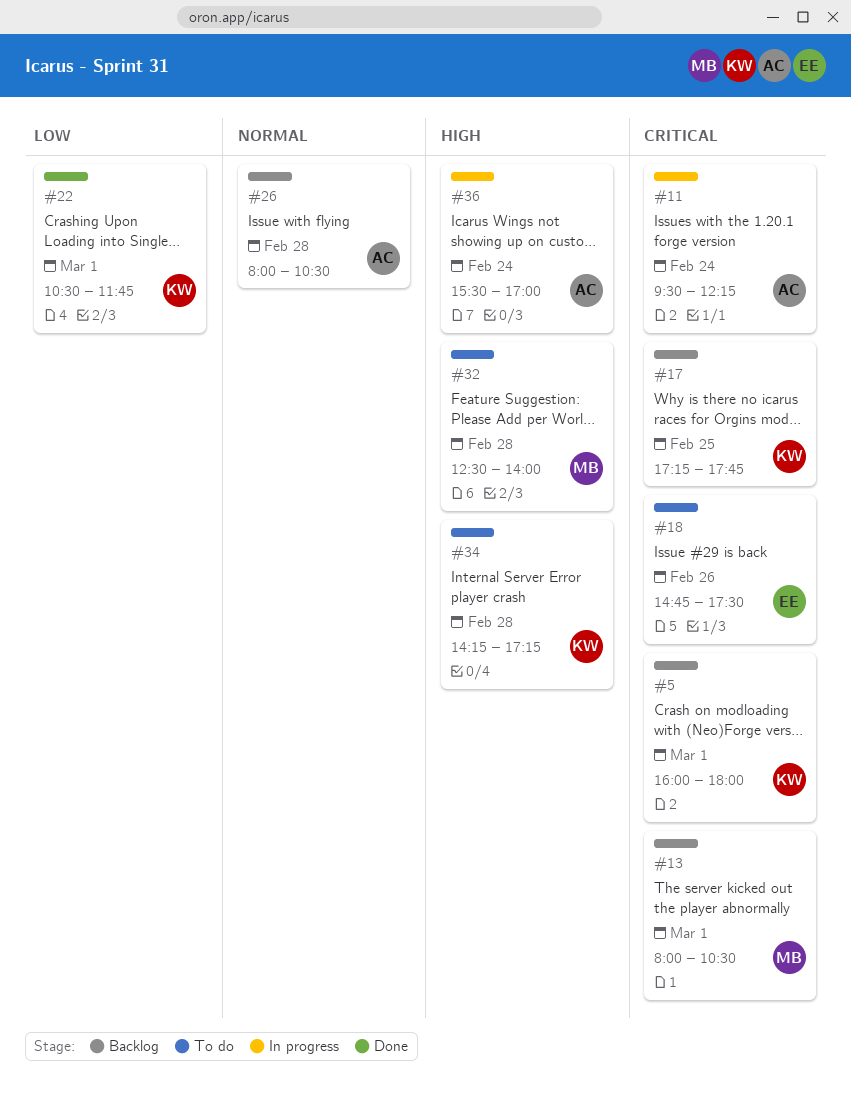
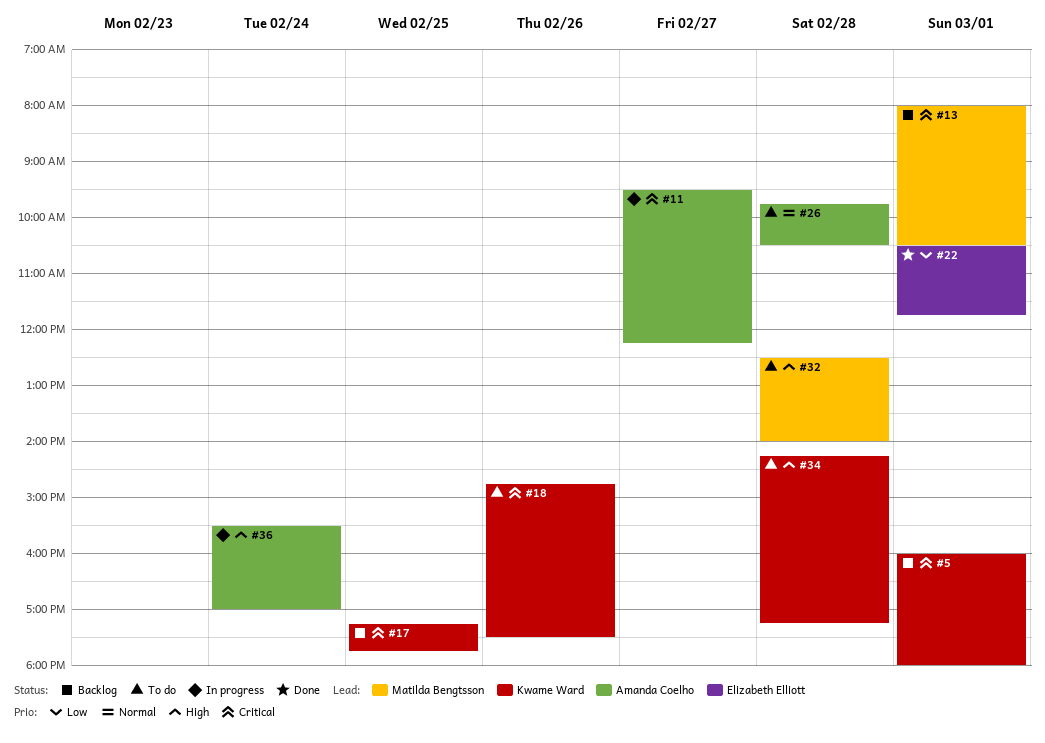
#11, day: Feb 24 -> Feb 27
#18, owner: Elizabeth Elliott -> Kwame Ward
#22, owner: Kwame Ward -> Elizabeth Elliott
#26, status: Backlog -> To do
#26, begins: 08:00 -> 09:45

